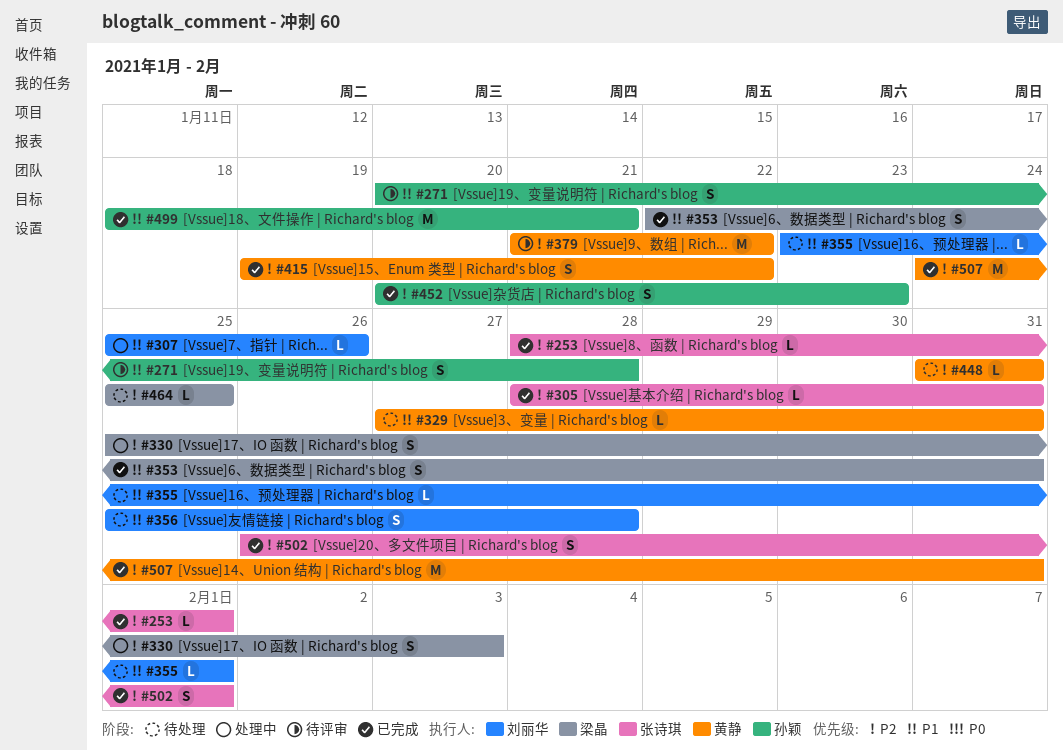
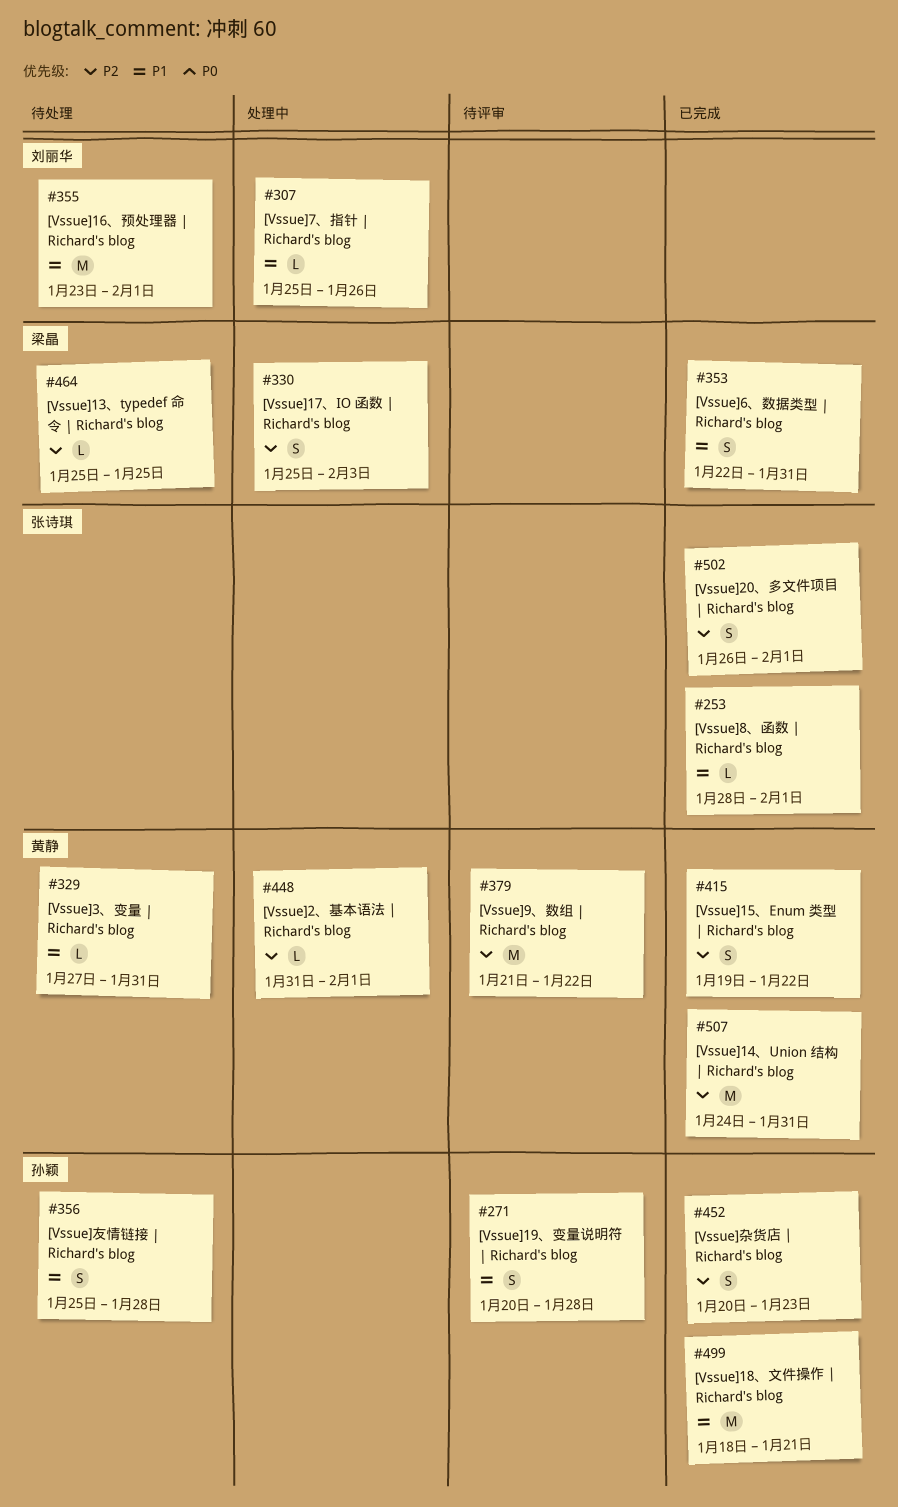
#253, priority: P2 -> P1
#305: present -> none
#355, estimate: L -> M
#356, owner: 刘丽华 -> 孙颖
#448, status: 待处理 -> 处理中
#448, due: Jan 31 -> Feb 1

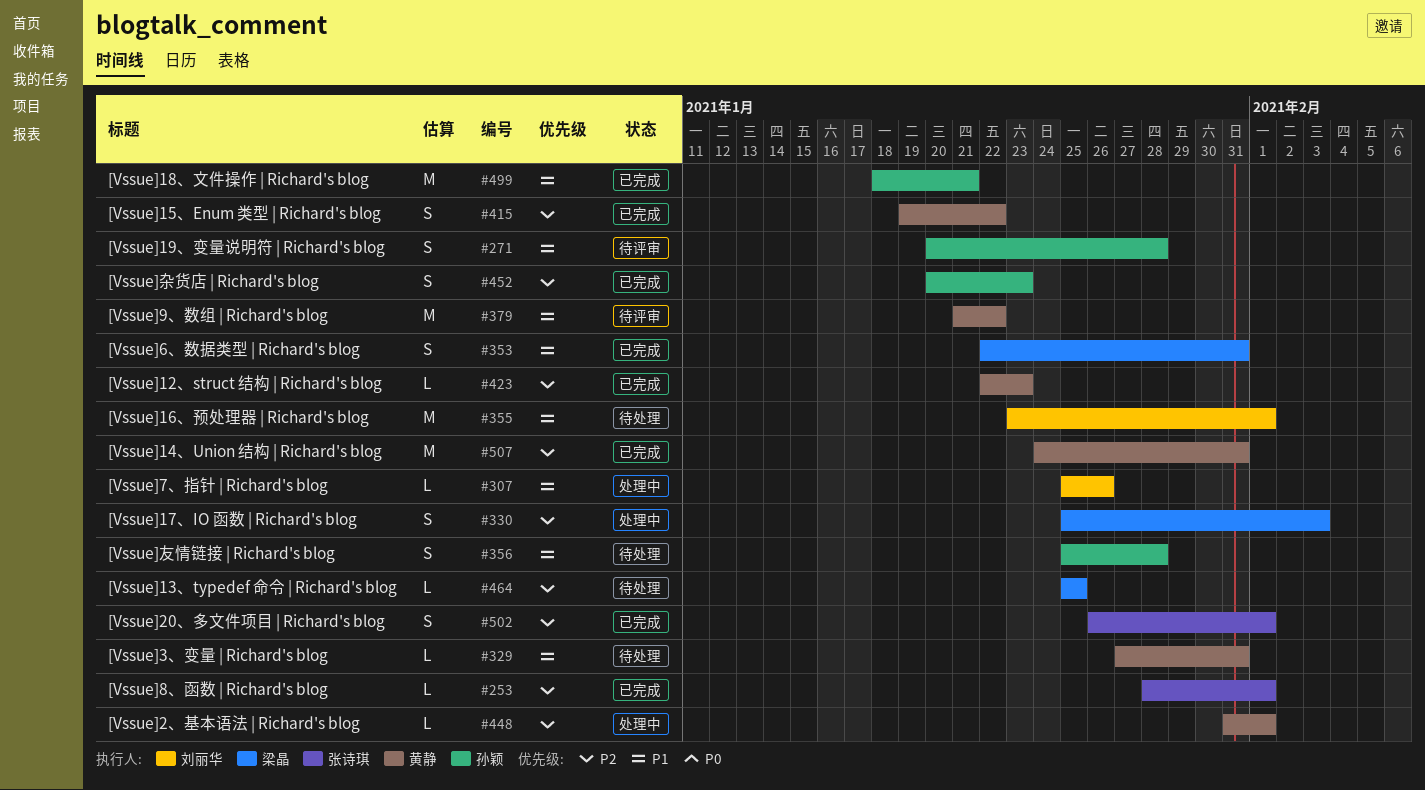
#253, priority: P1 -> P2
#379, priority: P2 -> P1
#423: none -> present

